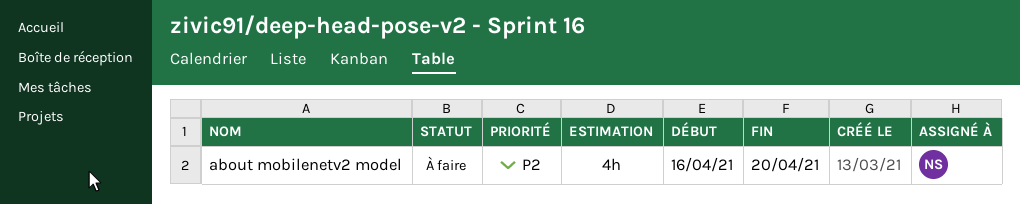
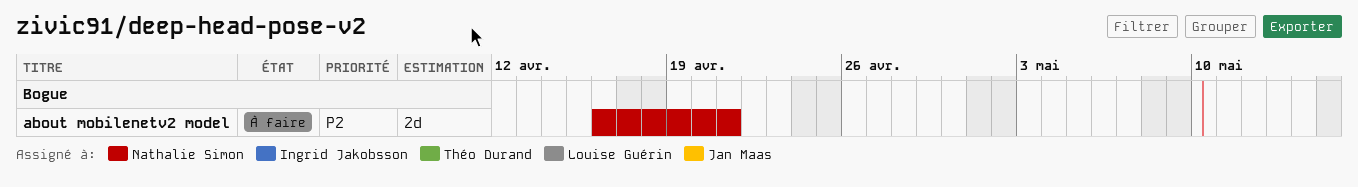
about mobilenetv2 model, estimate: 4h -> 2d
about mobilenetv2 model, due: Apr 20 -> Apr 21

